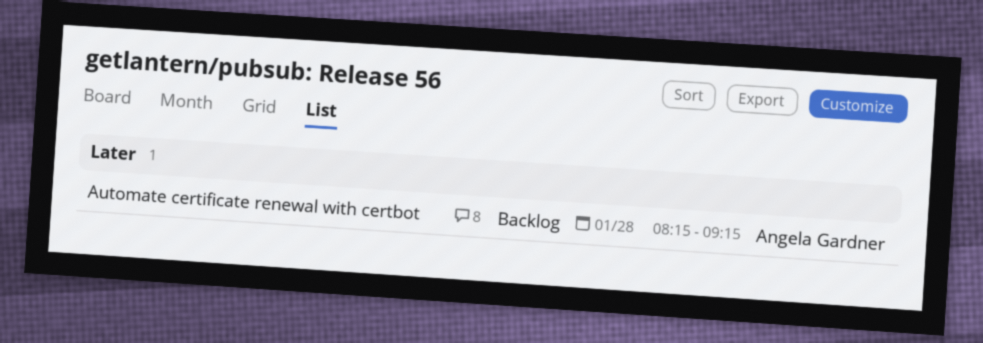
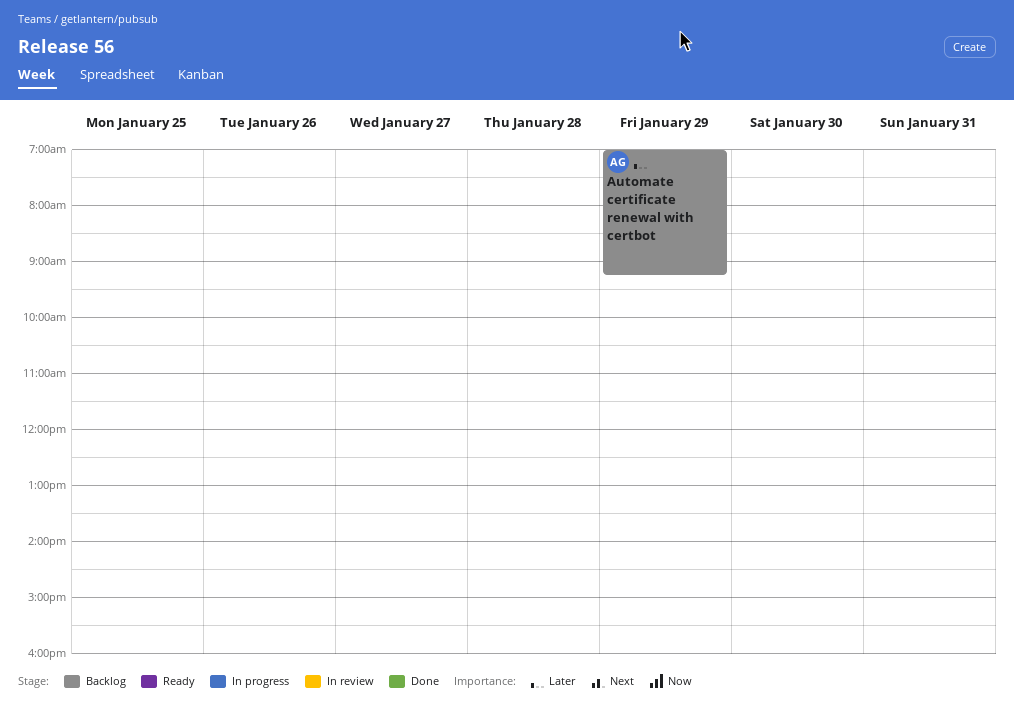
Automate certificate renewal with certbot, day: Jan 28 -> Jan 29
Automate certificate renewal with certbot, begins: 08:15 -> 07:00

